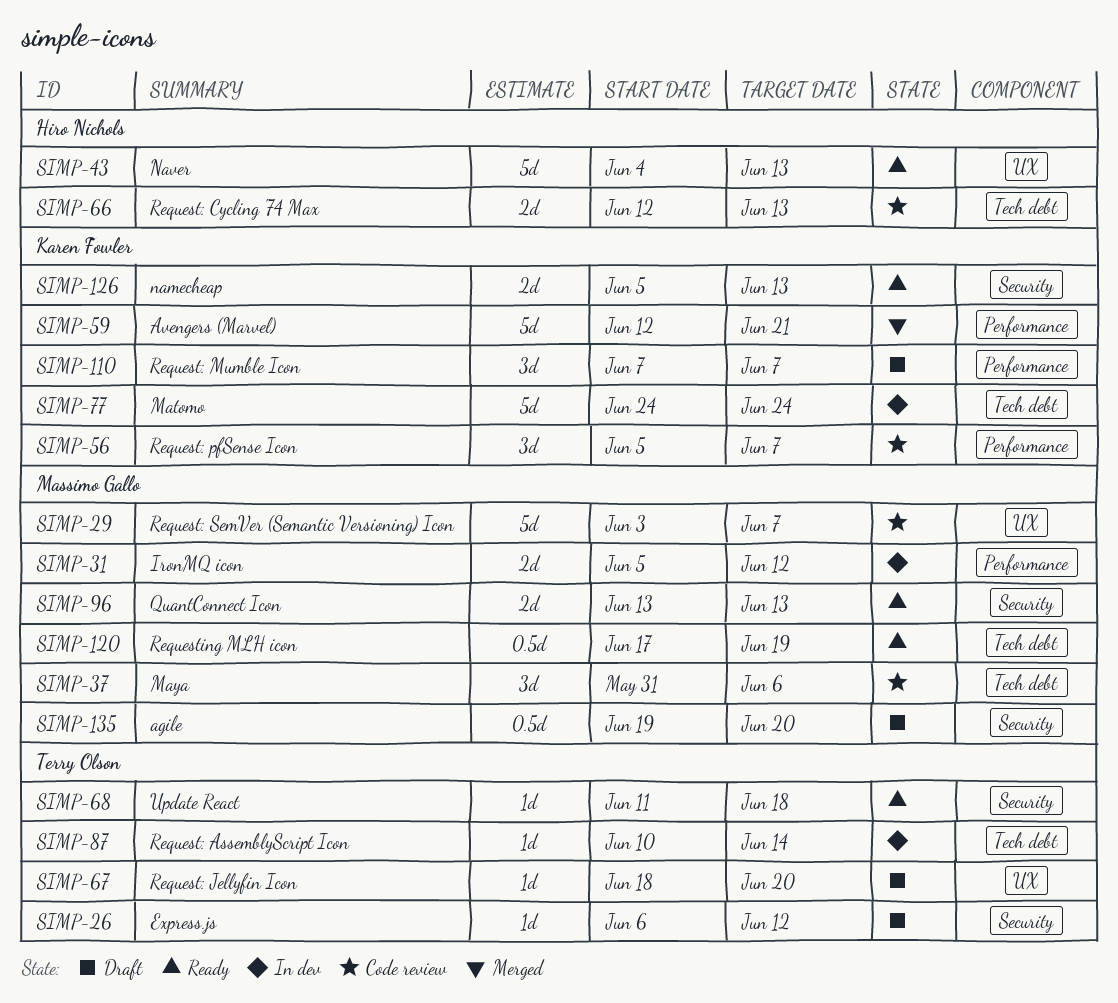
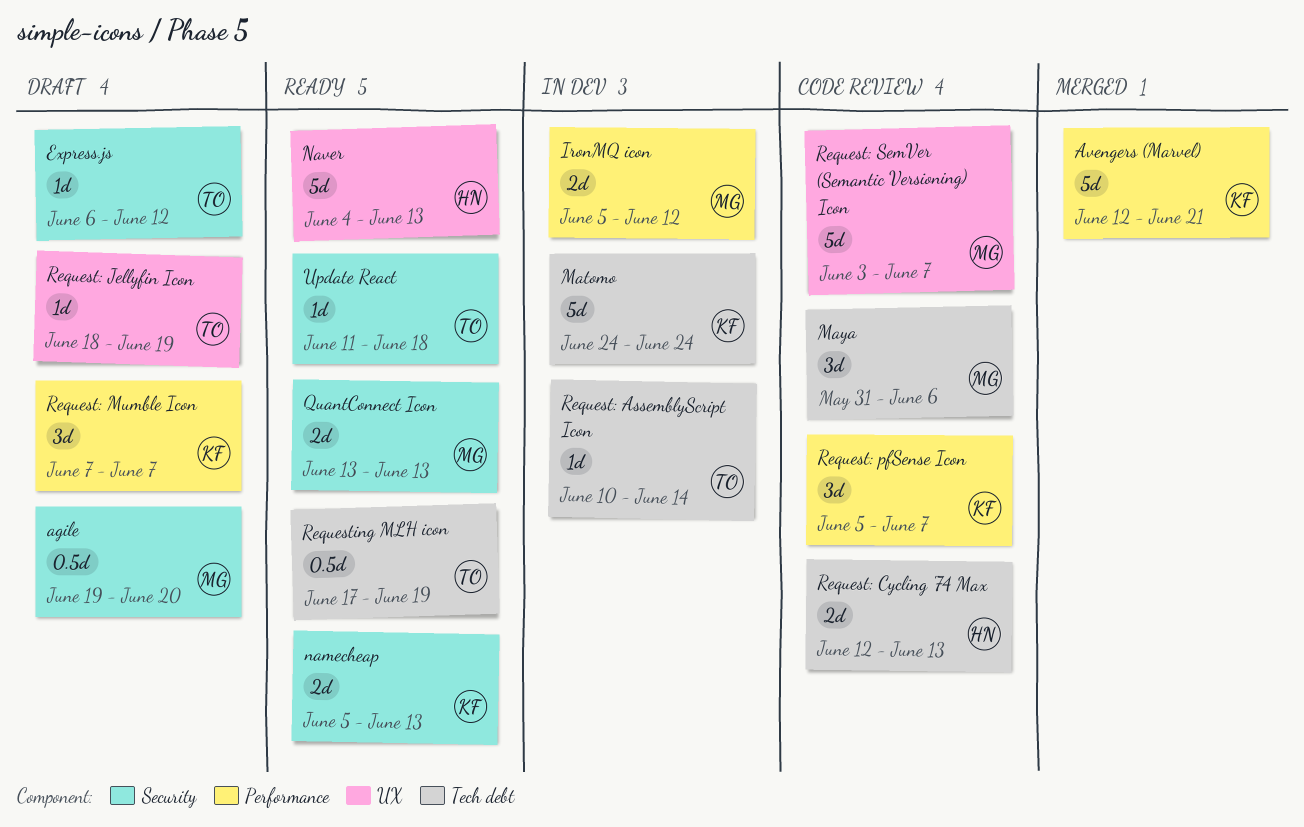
Request: Jellyfin Icon, due: Jun 20 -> Jun 19
Requesting MLH icon, owner: Massimo Gallo -> Terry Olson

